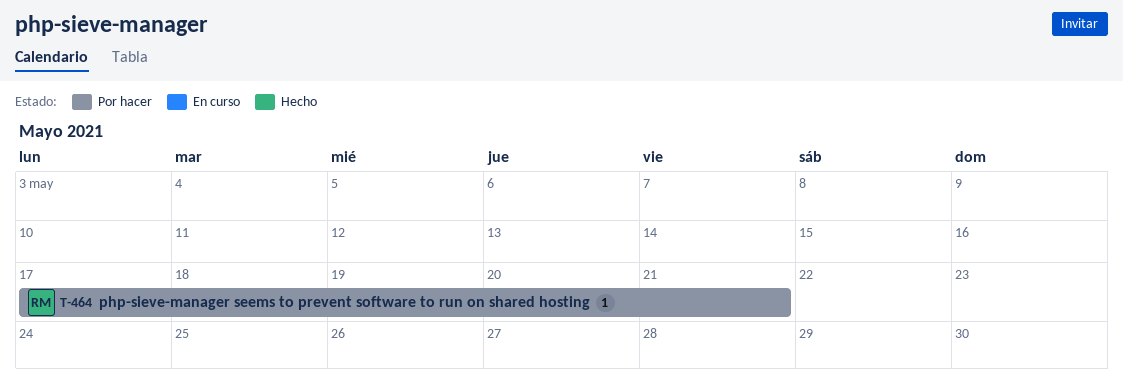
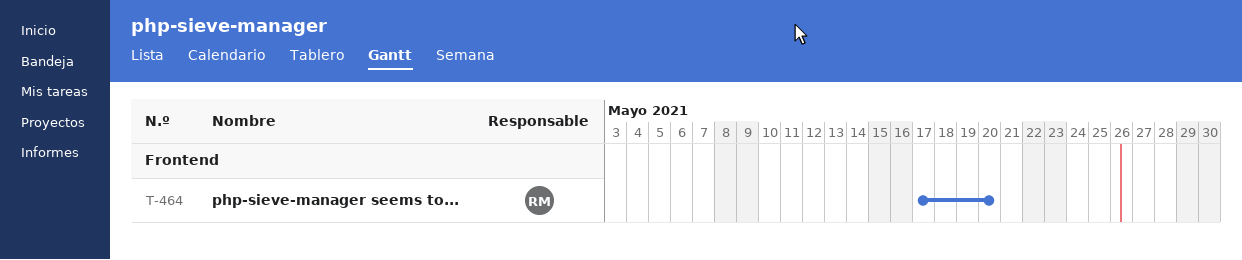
T-464, due: May 21 -> May 20

